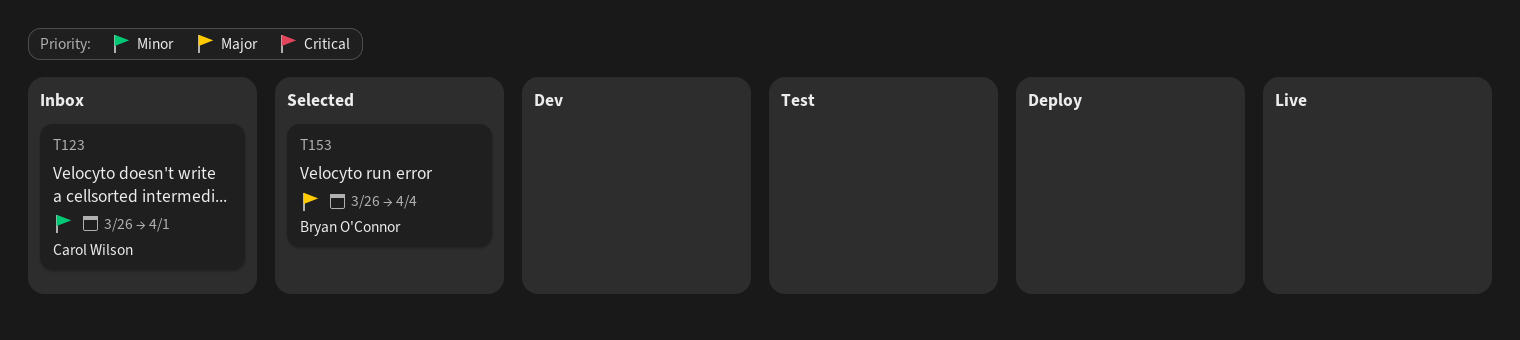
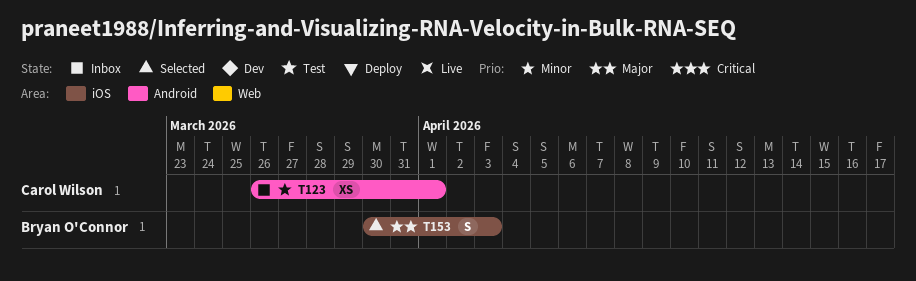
T153, start: Mar 26 -> Mar 30
T153, due: Apr 4 -> Apr 3

